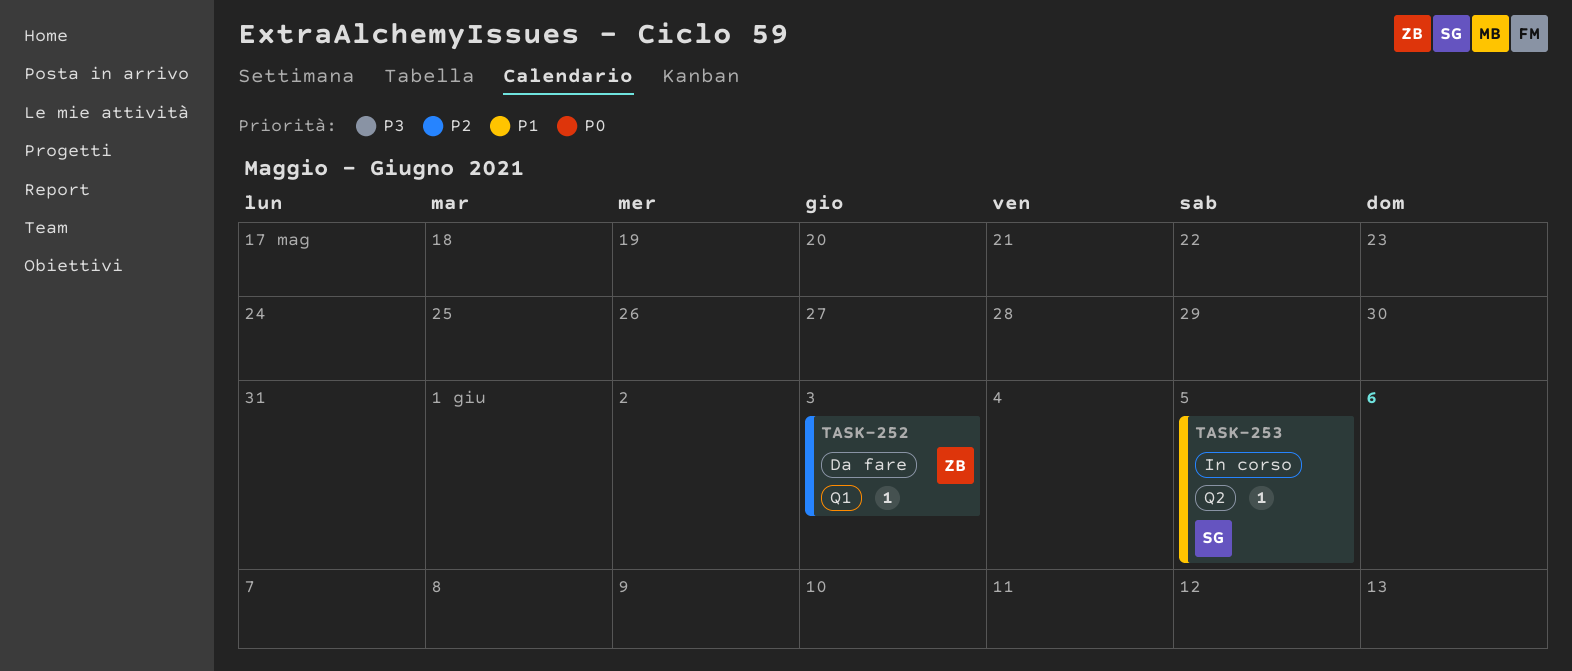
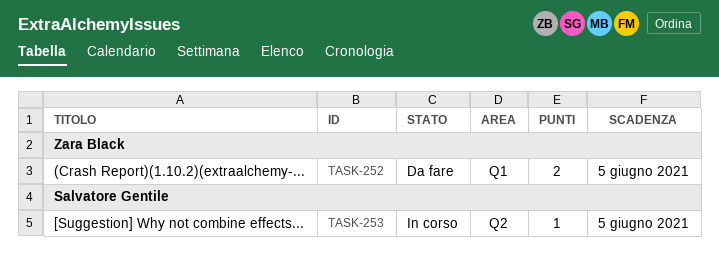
TASK-252, estimate: 1 -> 2
TASK-252, due: Jun 3 -> Jun 5

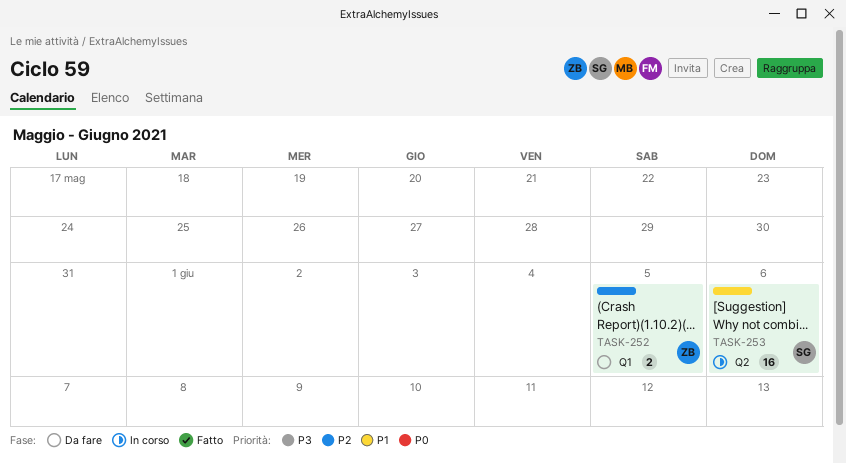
TASK-253, estimate: 1 -> 16
TASK-253, due: Jun 5 -> Jun 6

